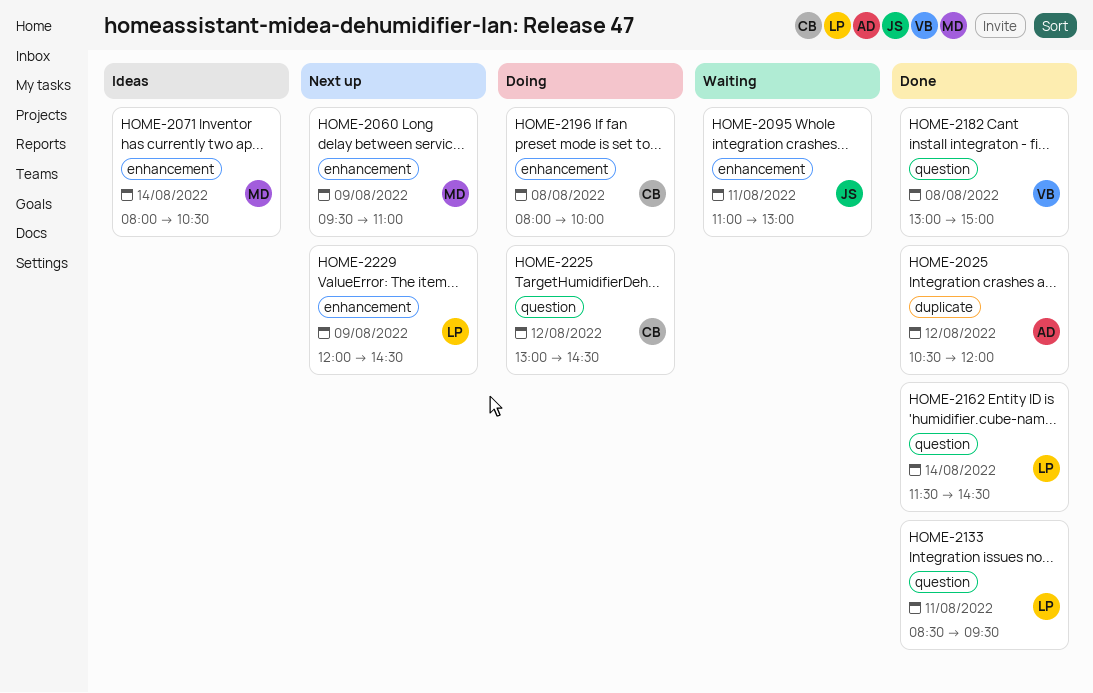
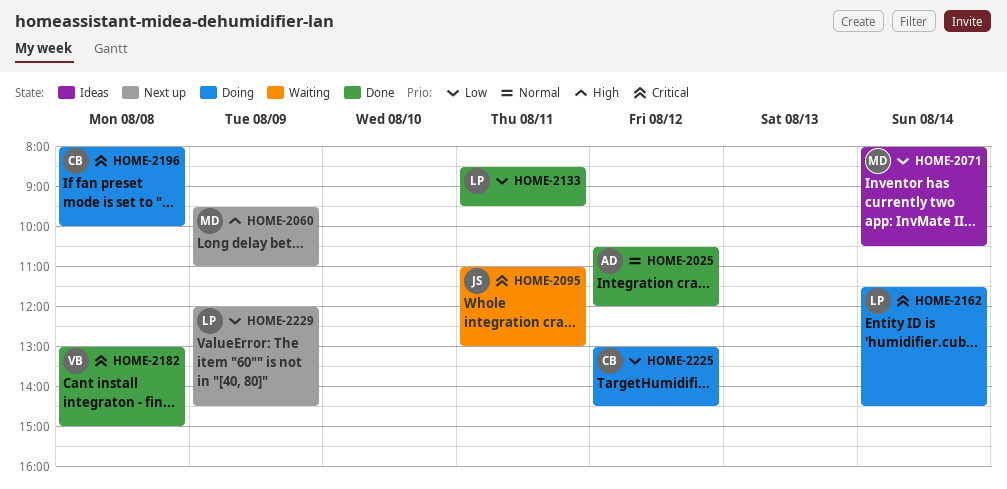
HOME-2162, status: Done -> Doing

